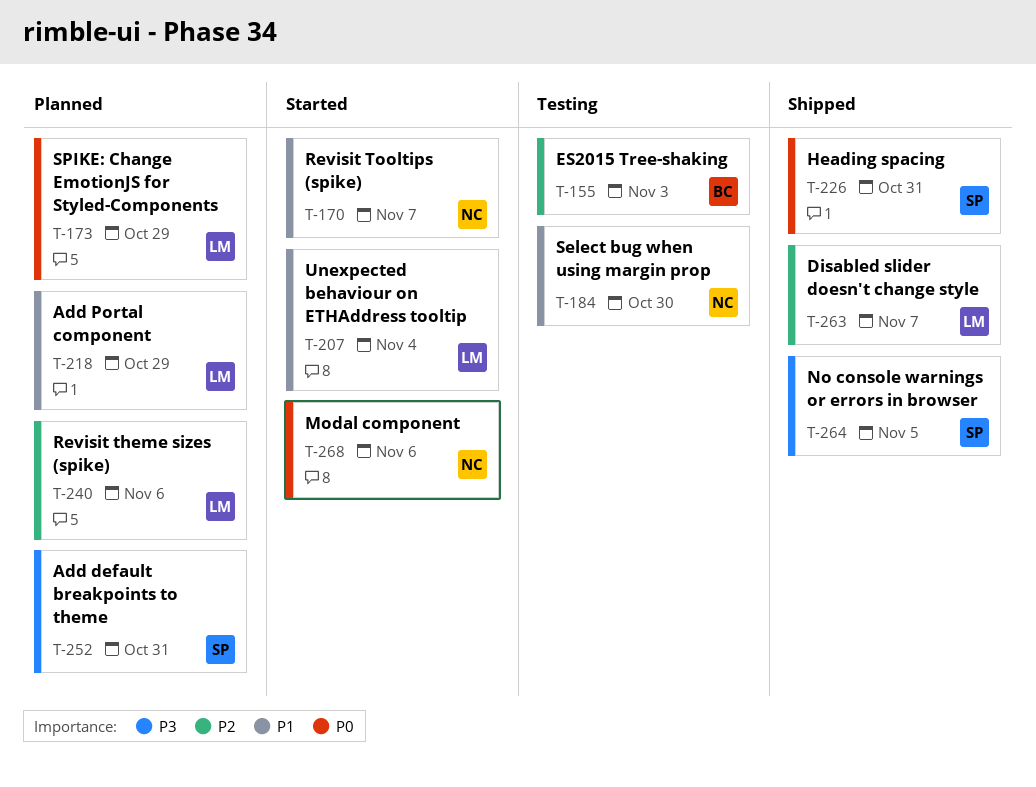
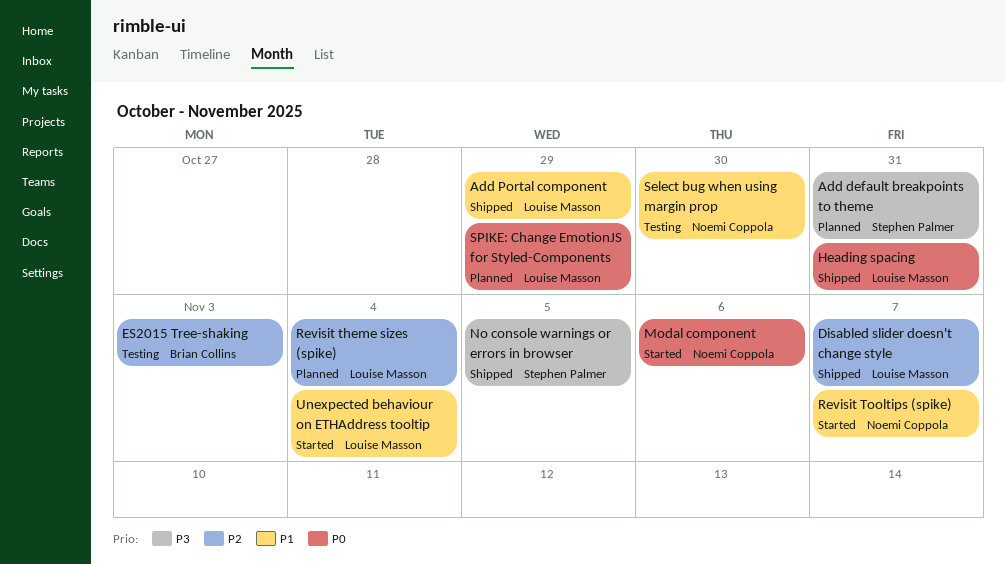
Add Portal component, status: Planned -> Shipped
Heading spacing, owner: Stephen Palmer -> Louise Masson
Revisit theme sizes (spike), due: Nov 6 -> Nov 4

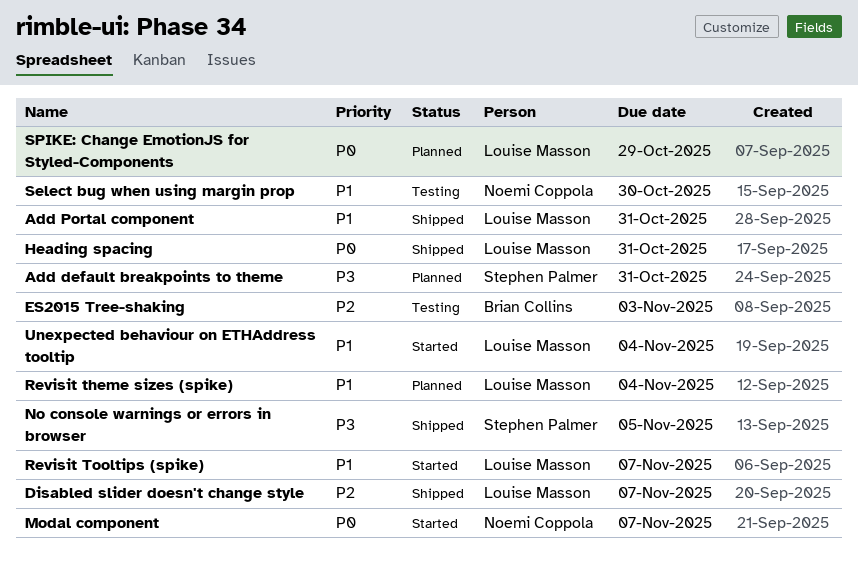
Add Portal component, due: Oct 29 -> Oct 31
Modal component, due: Nov 6 -> Nov 7
Revisit theme sizes (spike), priority: P2 -> P1
Revisit Tooltips (spike), owner: Noemi Coppola -> Louise Masson

